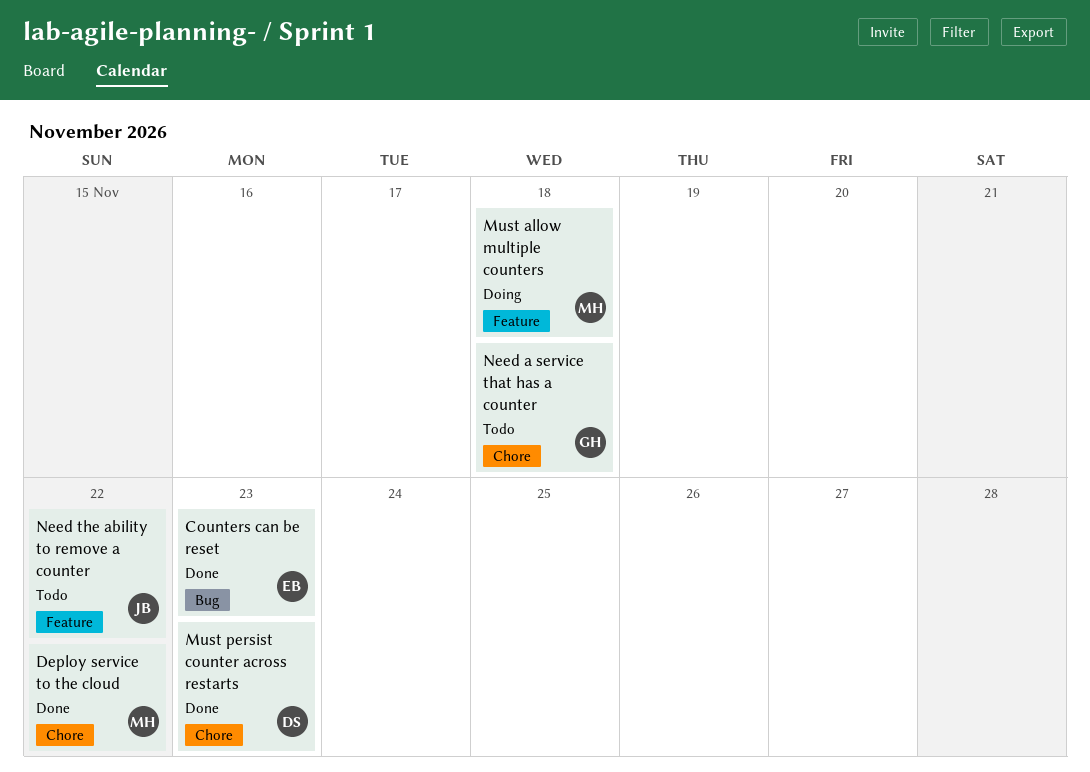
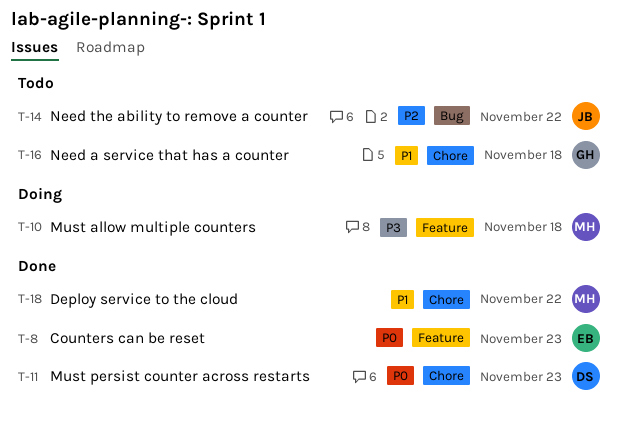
Counters can be reset, label: Bug -> Feature
Need the ability to remove a counter, label: Feature -> Bug

